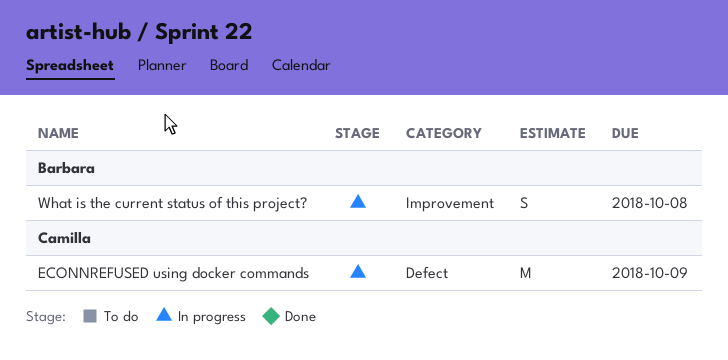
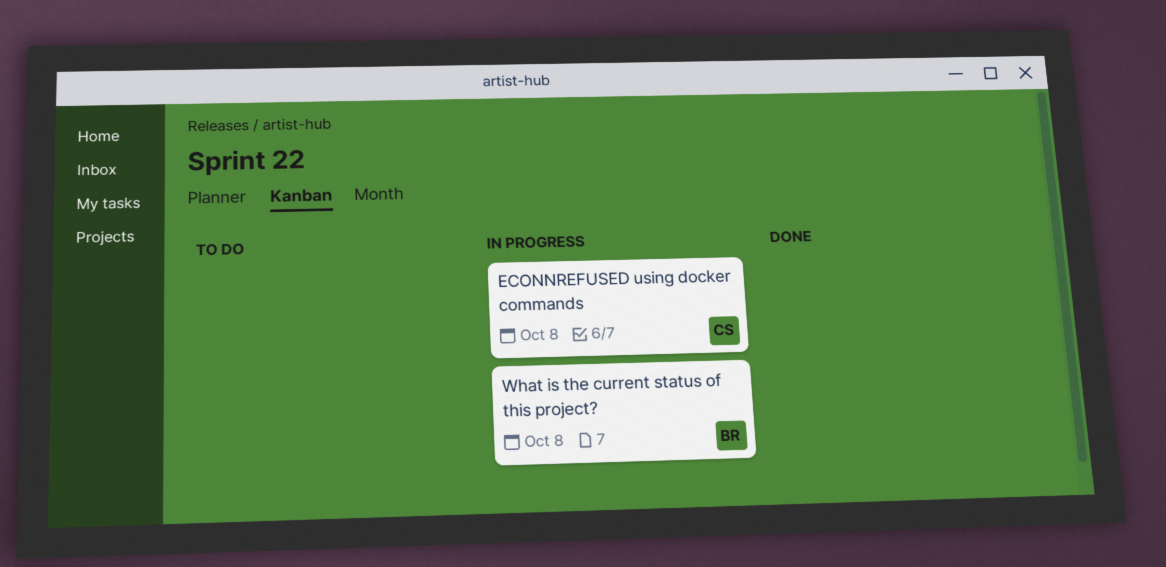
ECONNREFUSED using docker commands, due: Oct 9 -> Oct 8

